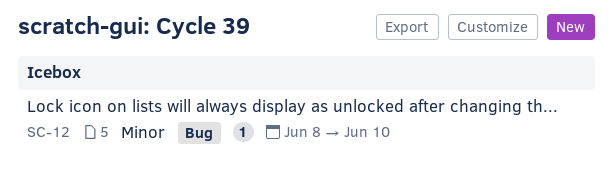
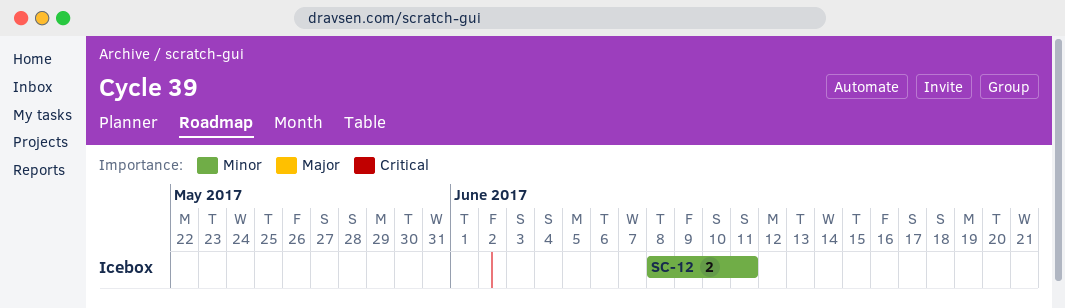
SC-12, estimate: 1 -> 2
SC-12, due: Jun 10 -> Jun 11

